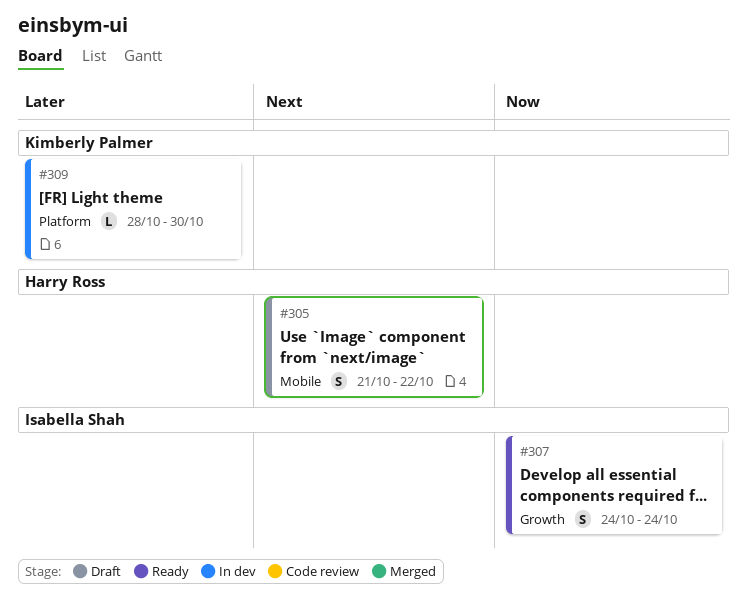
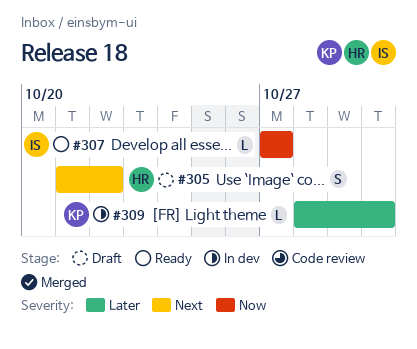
#307, estimate: S -> L
#307, start: Oct 24 -> Oct 27
#307, due: Oct 24 -> Oct 27

